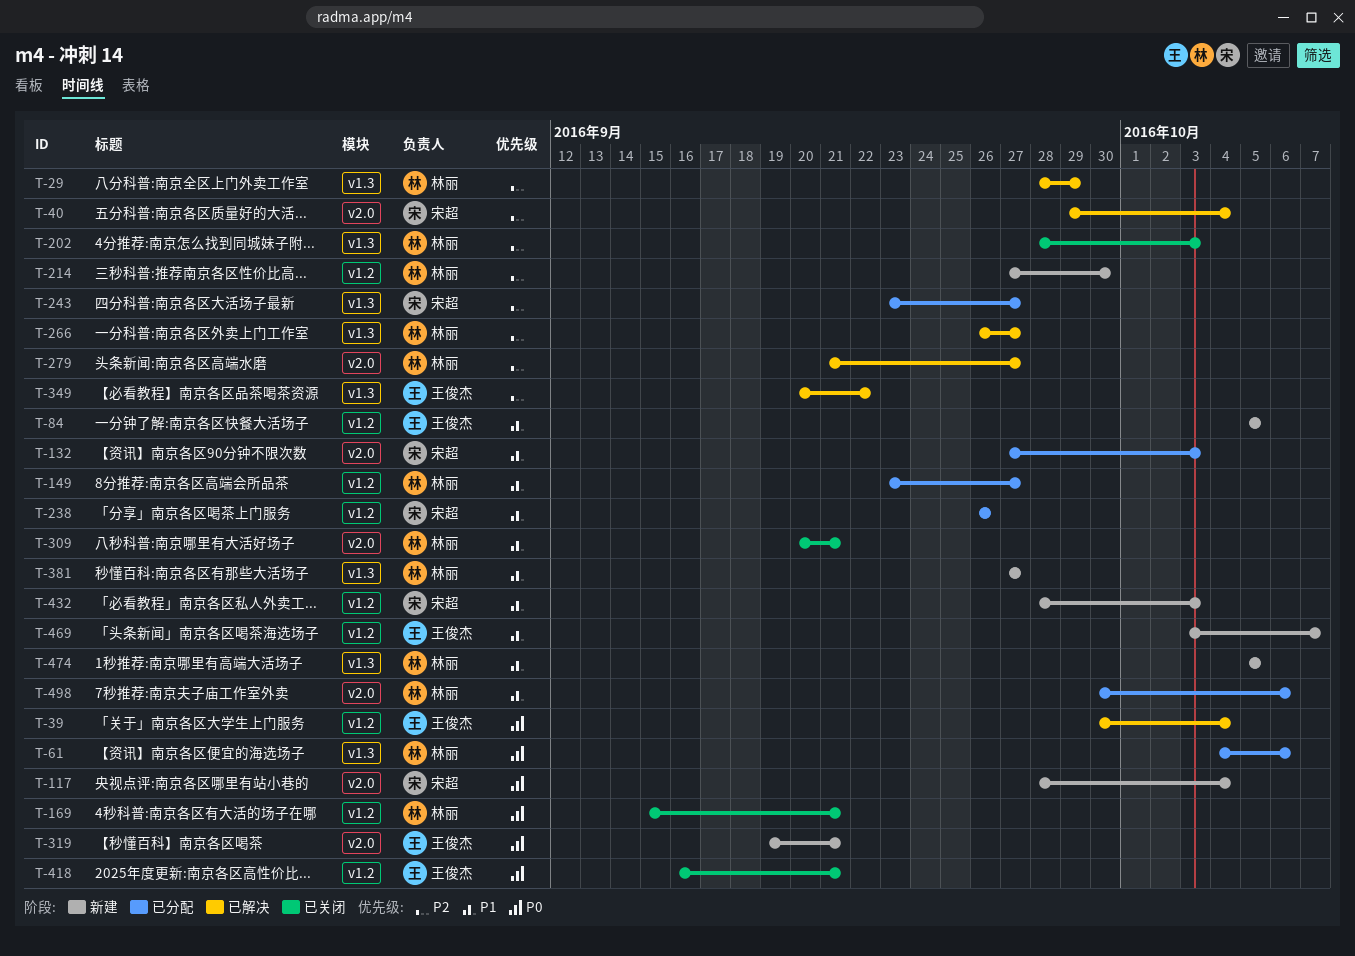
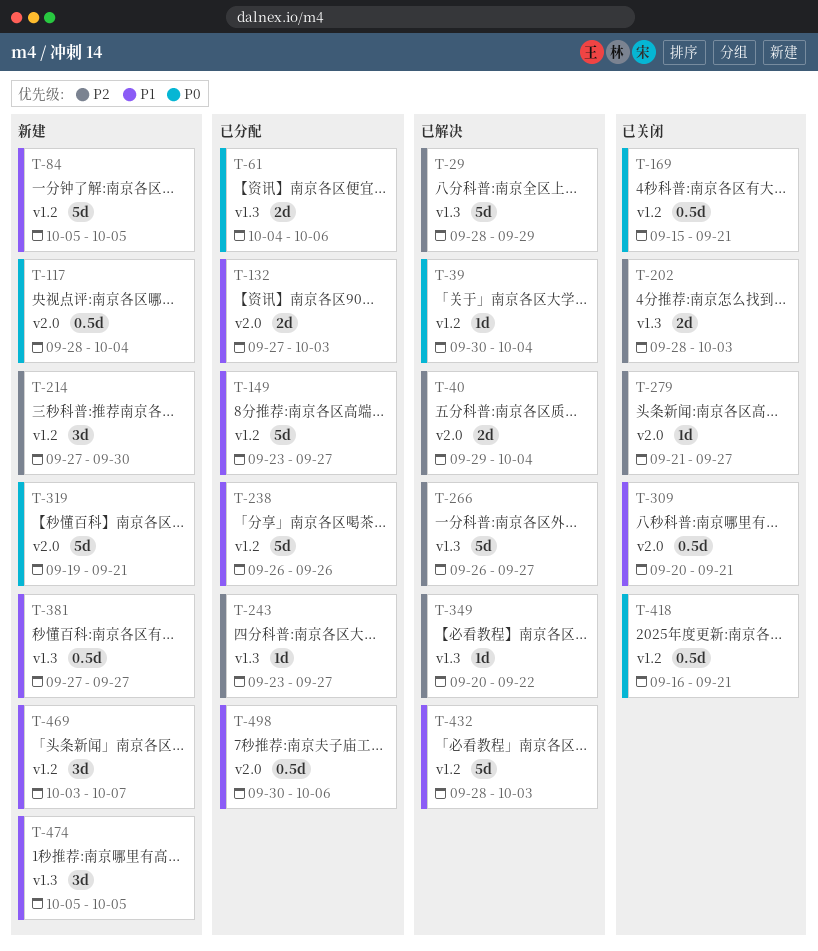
T-279, status: 已解决 -> 已关闭
T-432, status: 新建 -> 已解决

